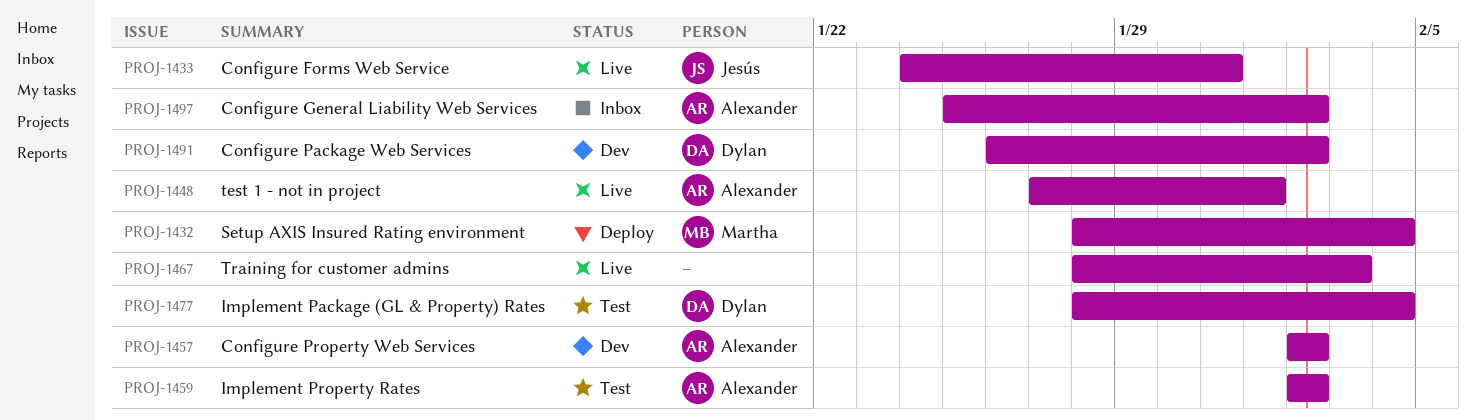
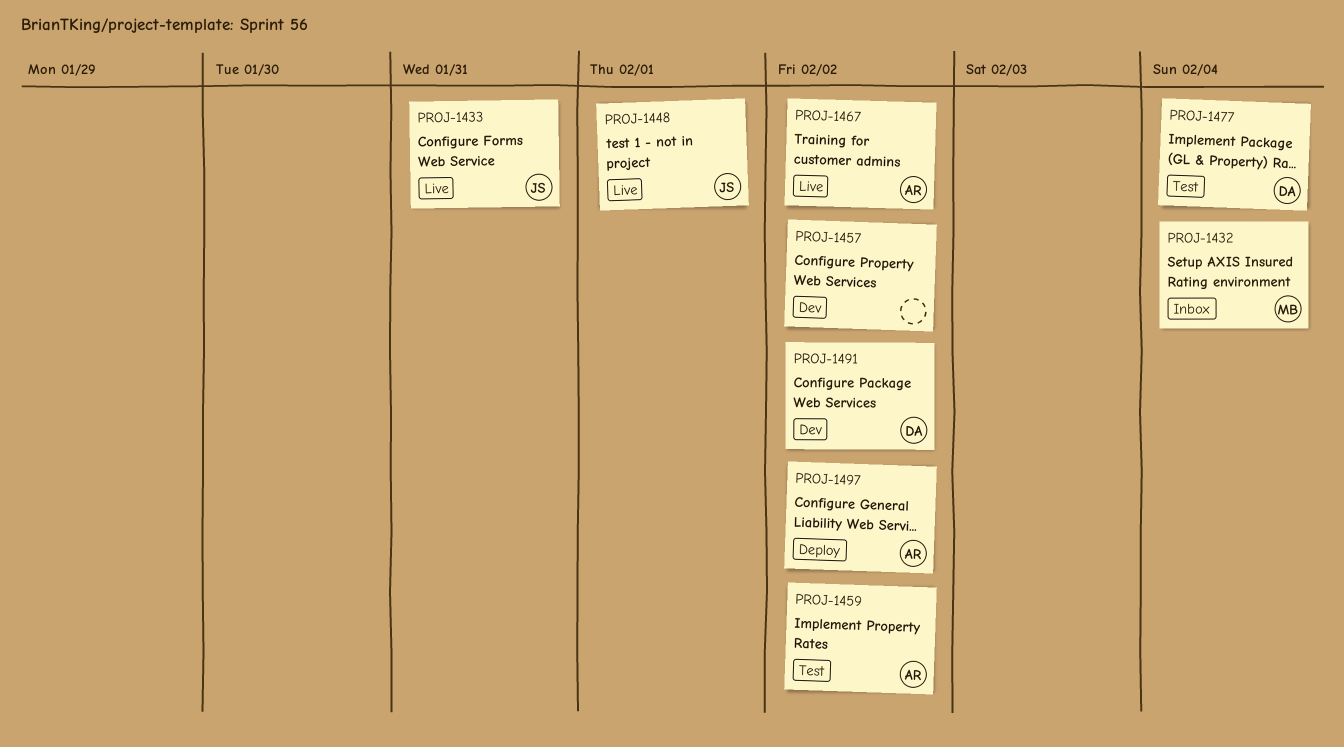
PROJ-1432, status: Deploy -> Inbox
PROJ-1448, owner: Alexander -> Jesús
PROJ-1457, owner: Alexander -> none
PROJ-1467, owner: none -> Alexander
PROJ-1467, due: Feb 3 -> Feb 2
PROJ-1497, status: Inbox -> Deploy

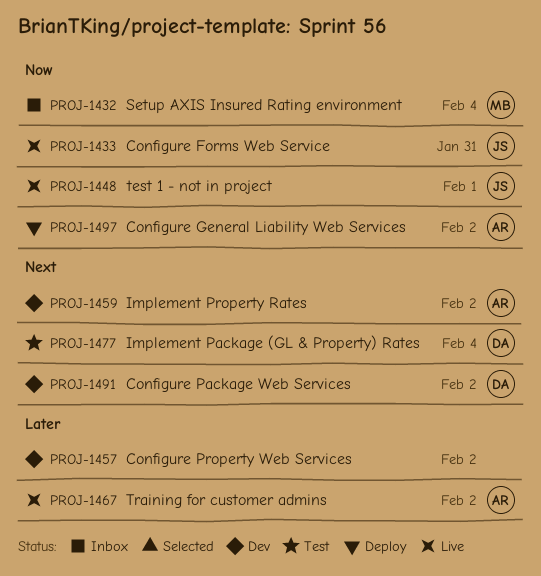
PROJ-1459, status: Test -> Dev

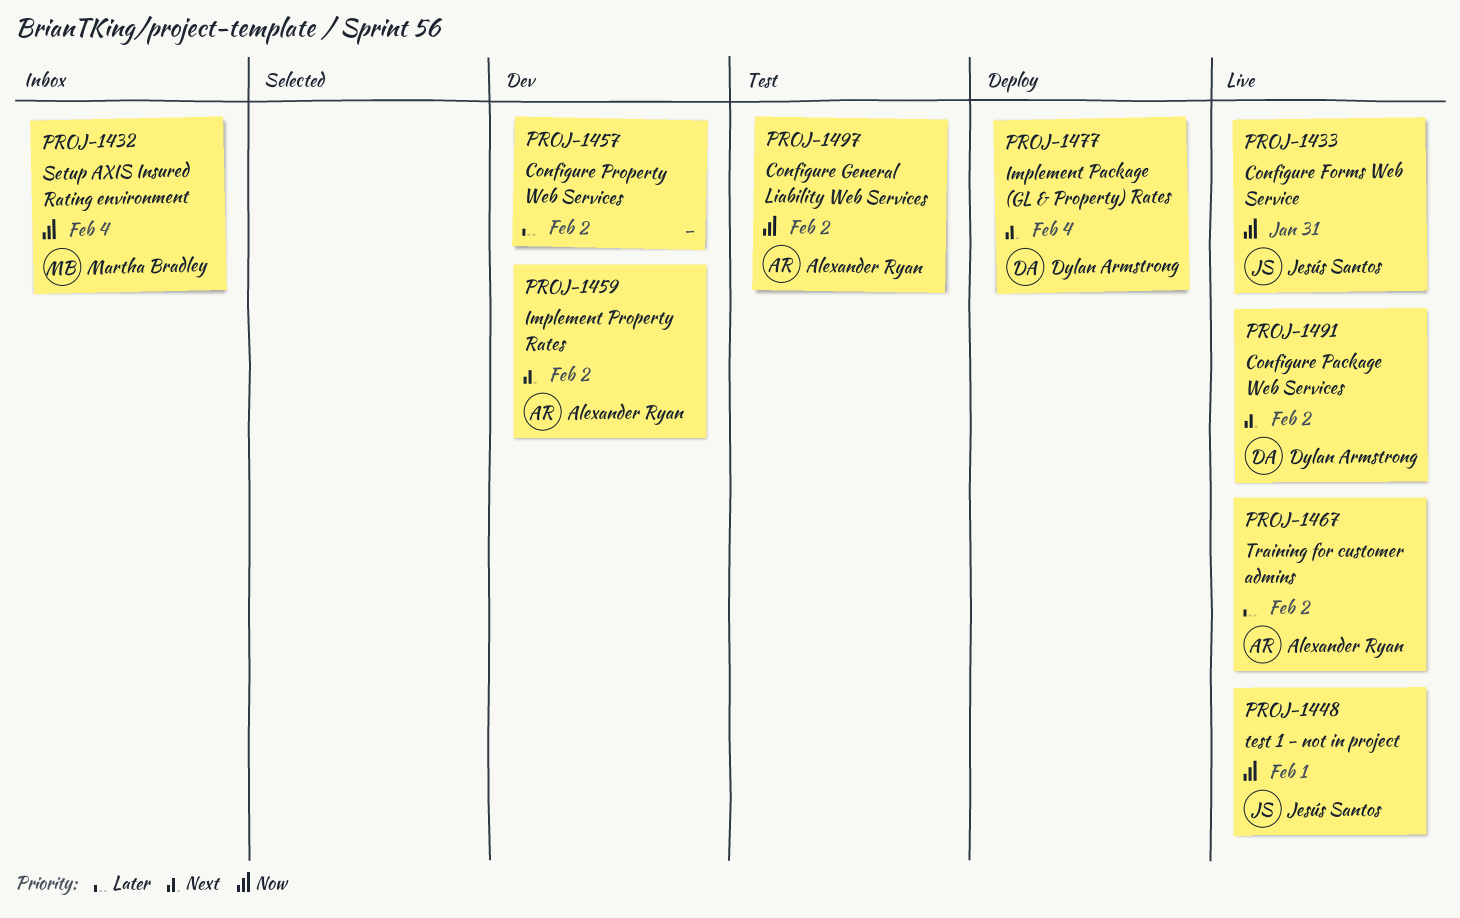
PROJ-1477, status: Test -> Deploy
PROJ-1491, status: Dev -> Live
PROJ-1497, status: Deploy -> Test

